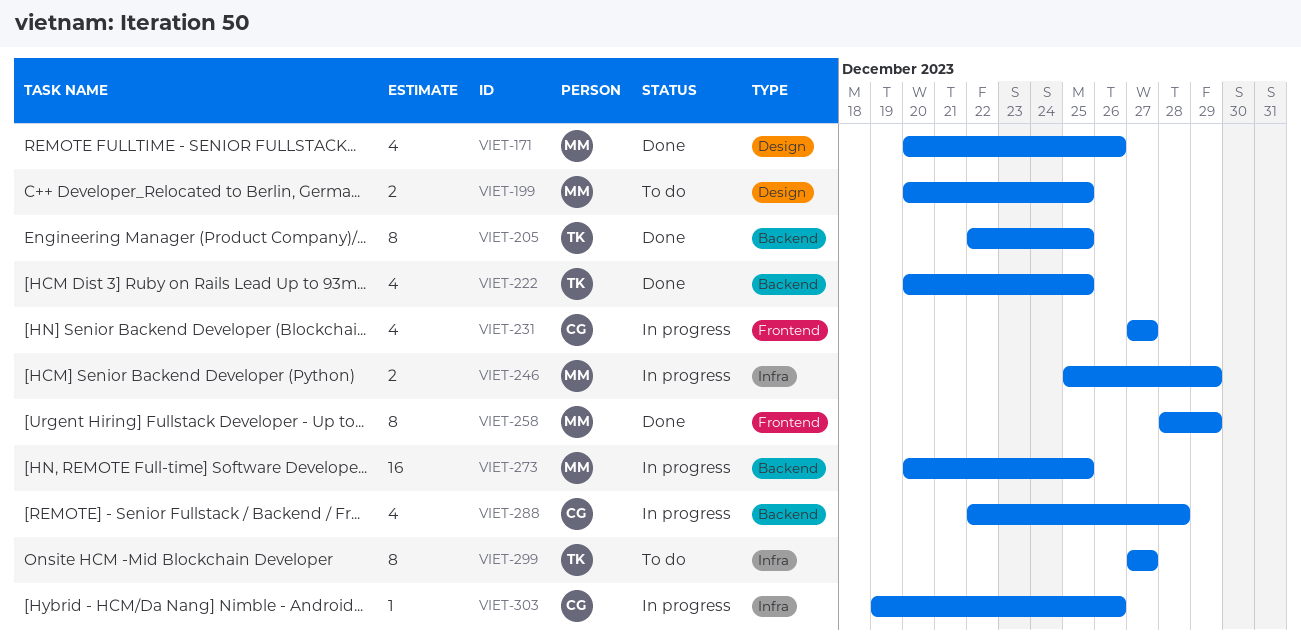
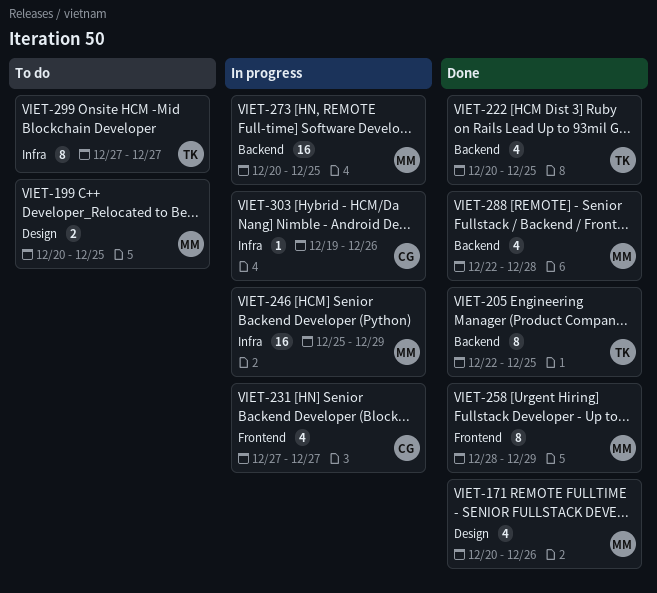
VIET-246, estimate: 2 -> 16
VIET-288, status: In progress -> Done
VIET-288, owner: CG -> MM

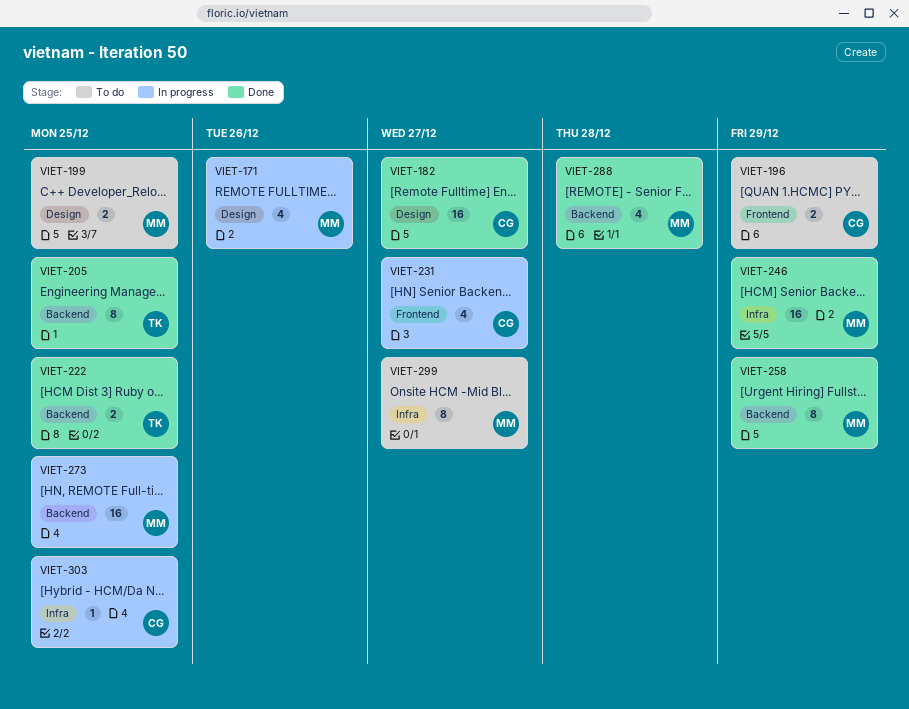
VIET-171, status: Done -> In progress
VIET-182: none -> present
VIET-196: none -> present
VIET-222, estimate: 4 -> 2
VIET-246, status: In progress -> Done
VIET-258, label: Frontend -> Backend
VIET-299, owner: TK -> MM
VIET-303, due: Dec 26 -> Dec 25

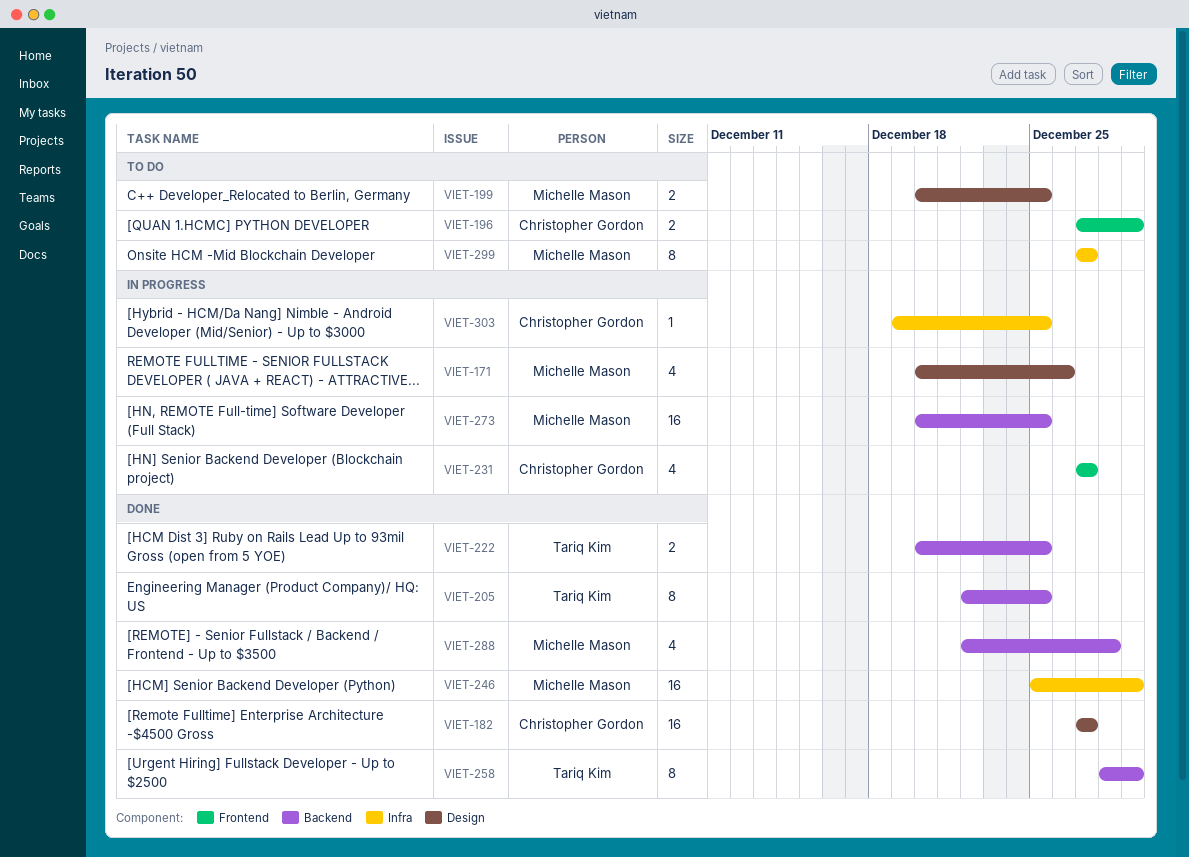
VIET-258, owner: Michelle Mason -> Tariq Kim

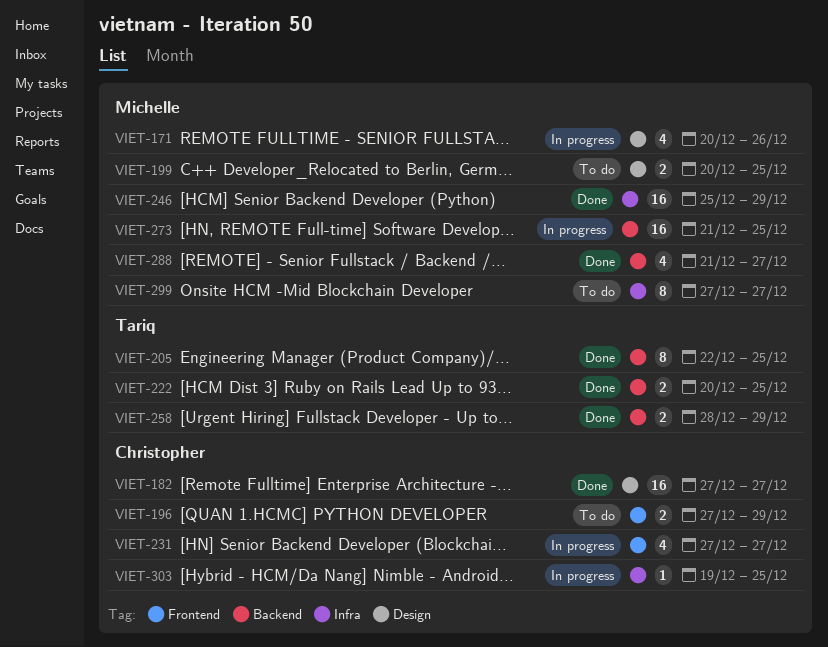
VIET-258, estimate: 8 -> 2
VIET-273, start: Dec 20 -> Dec 21
VIET-288, start: Dec 22 -> Dec 21
VIET-288, due: Dec 28 -> Dec 27

